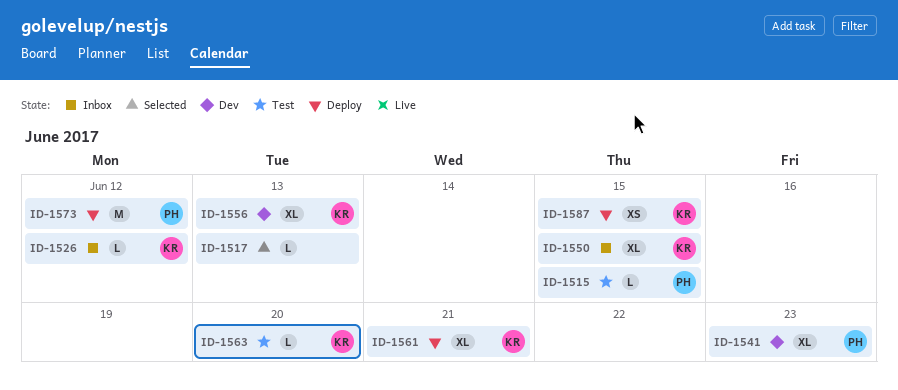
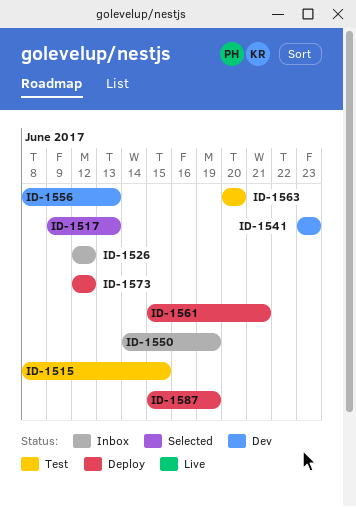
ID-1550, due: Jun 15 -> Jun 19
ID-1587, due: Jun 15 -> Jun 19

